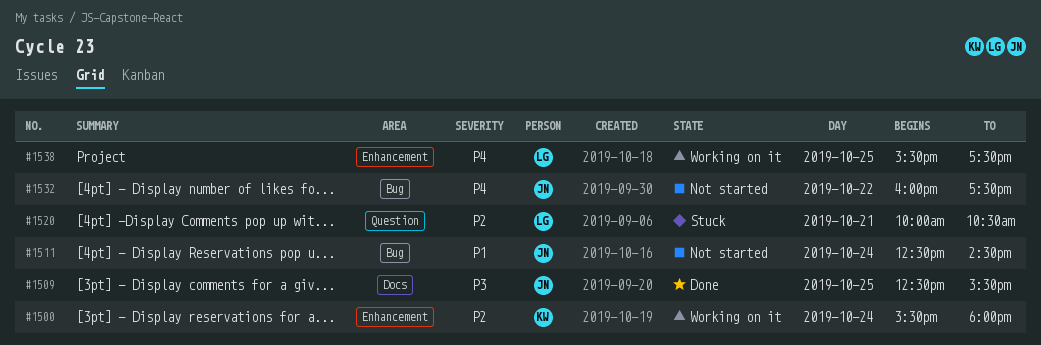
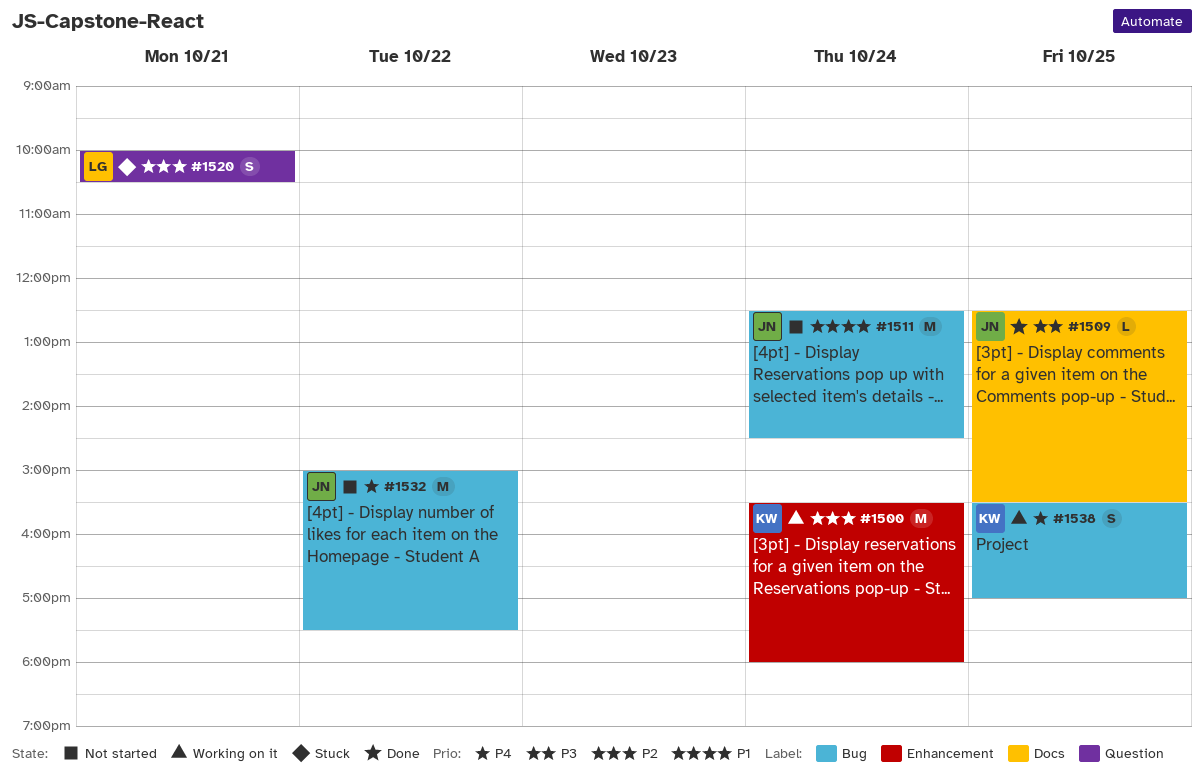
#1532, begins: 16:00 -> 15:00
#1538, owner: LG -> KW
#1538, label: Enhancement -> Bug
#1538, ends: 17:30 -> 17:00

